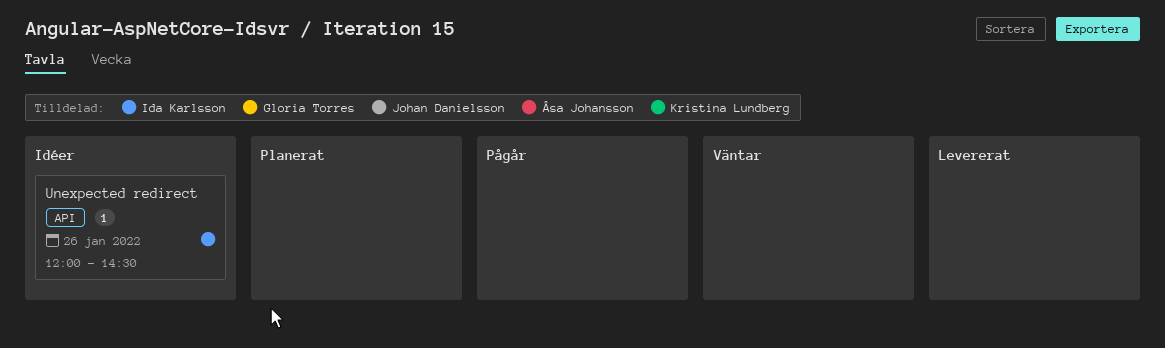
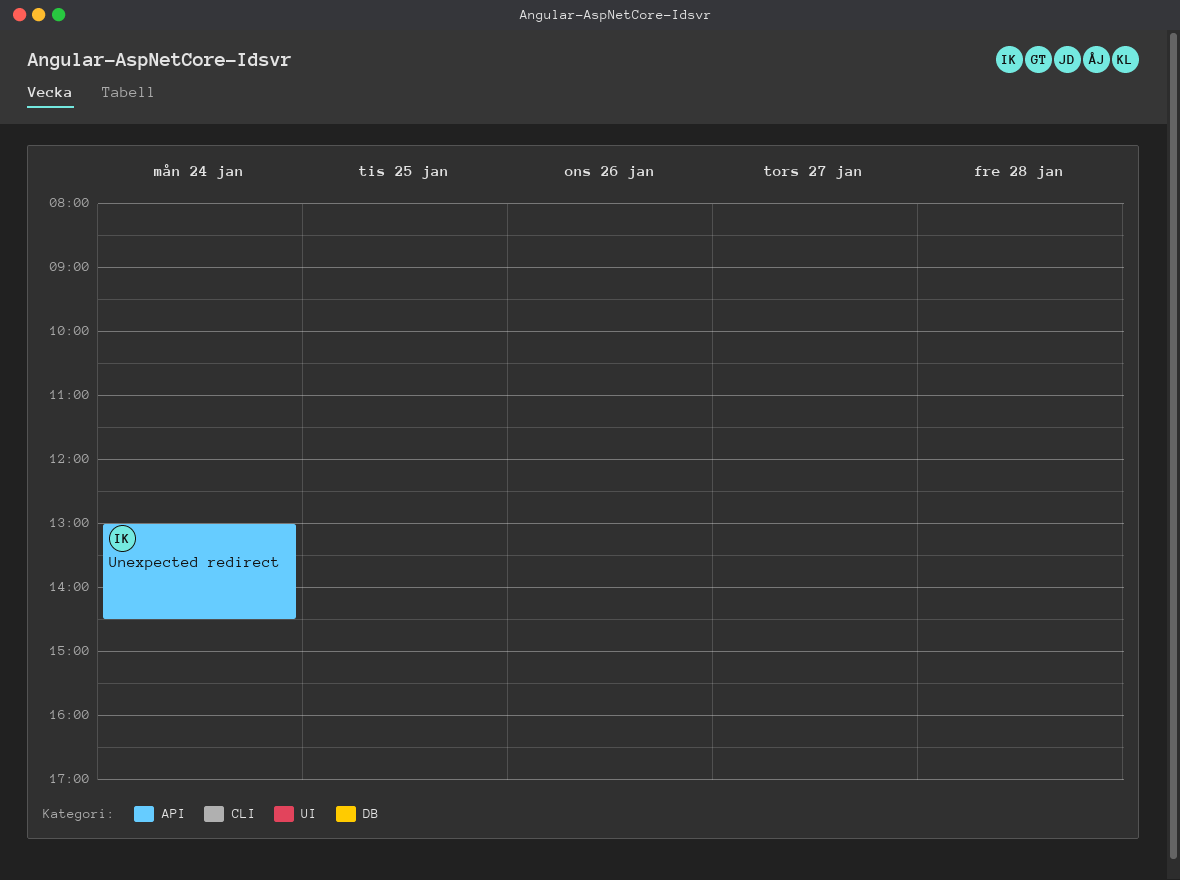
Unexpected redirect, day: Jan 26 -> Jan 24
Unexpected redirect, begins: 12:00 -> 13:00

